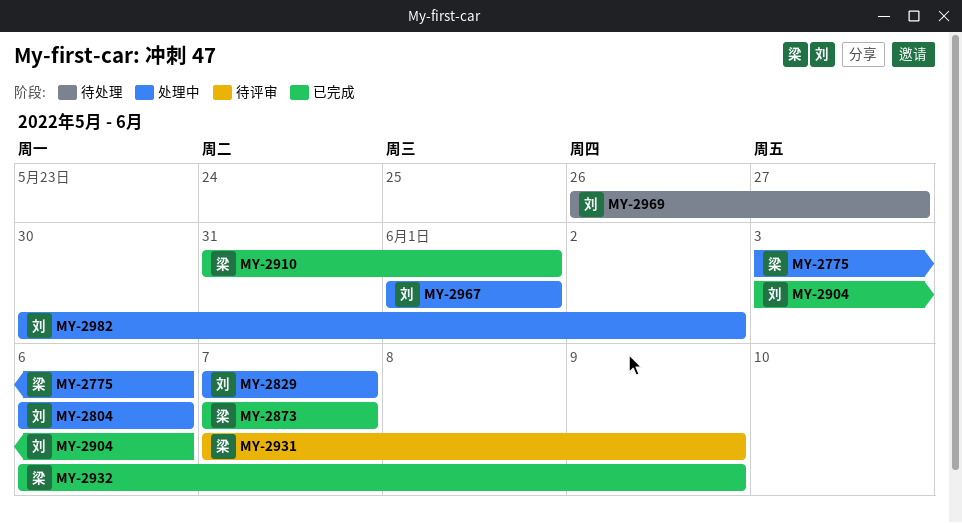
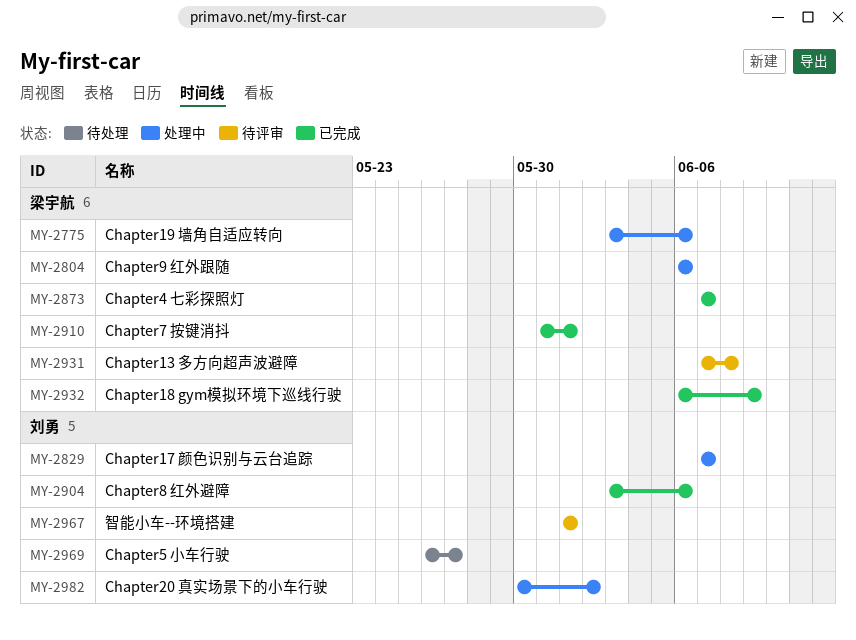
MY-2804, owner: 刘勇 -> 梁宇航
MY-2931, due: Jun 9 -> Jun 8
MY-2967, status: 处理中 -> 待评审

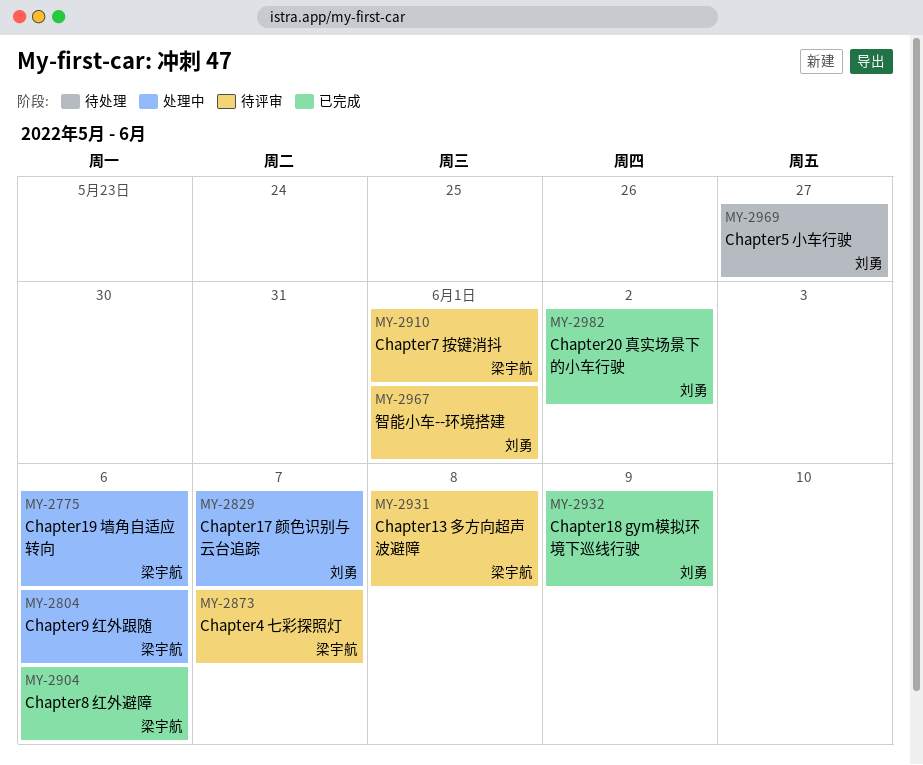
MY-2873, status: 已完成 -> 待评审
MY-2904, owner: 刘勇 -> 梁宇航
MY-2910, status: 已完成 -> 待评审
MY-2932, owner: 梁宇航 -> 刘勇
MY-2982, status: 处理中 -> 已完成

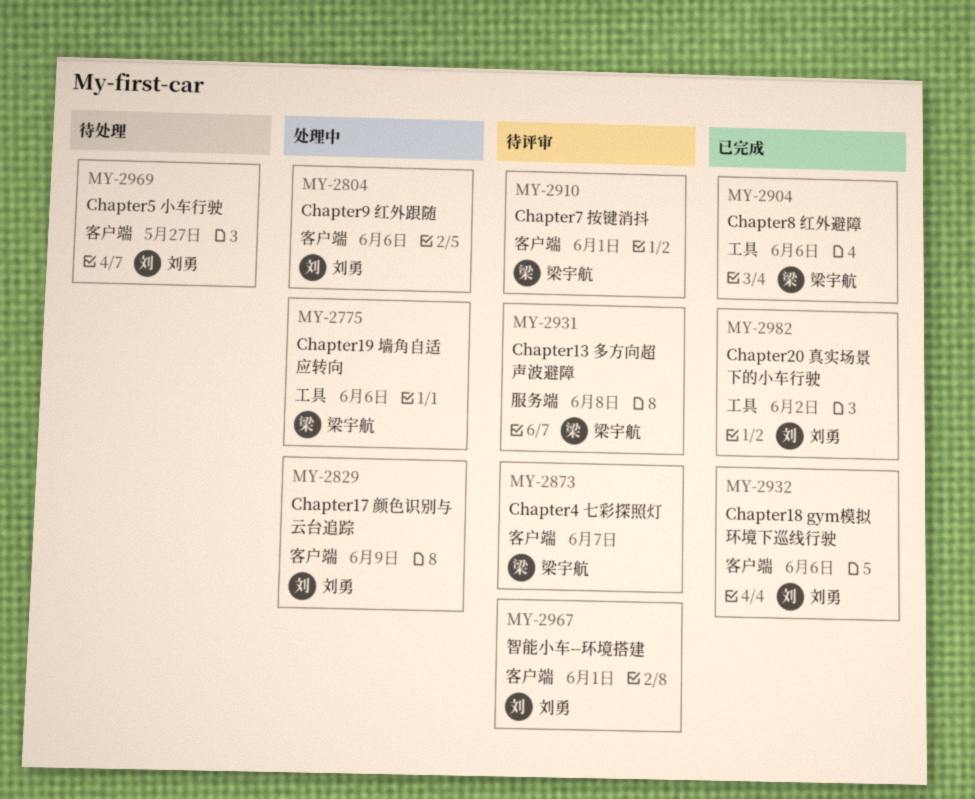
MY-2804, owner: 梁宇航 -> 刘勇
MY-2829, due: Jun 7 -> Jun 9
MY-2932, due: Jun 9 -> Jun 6

